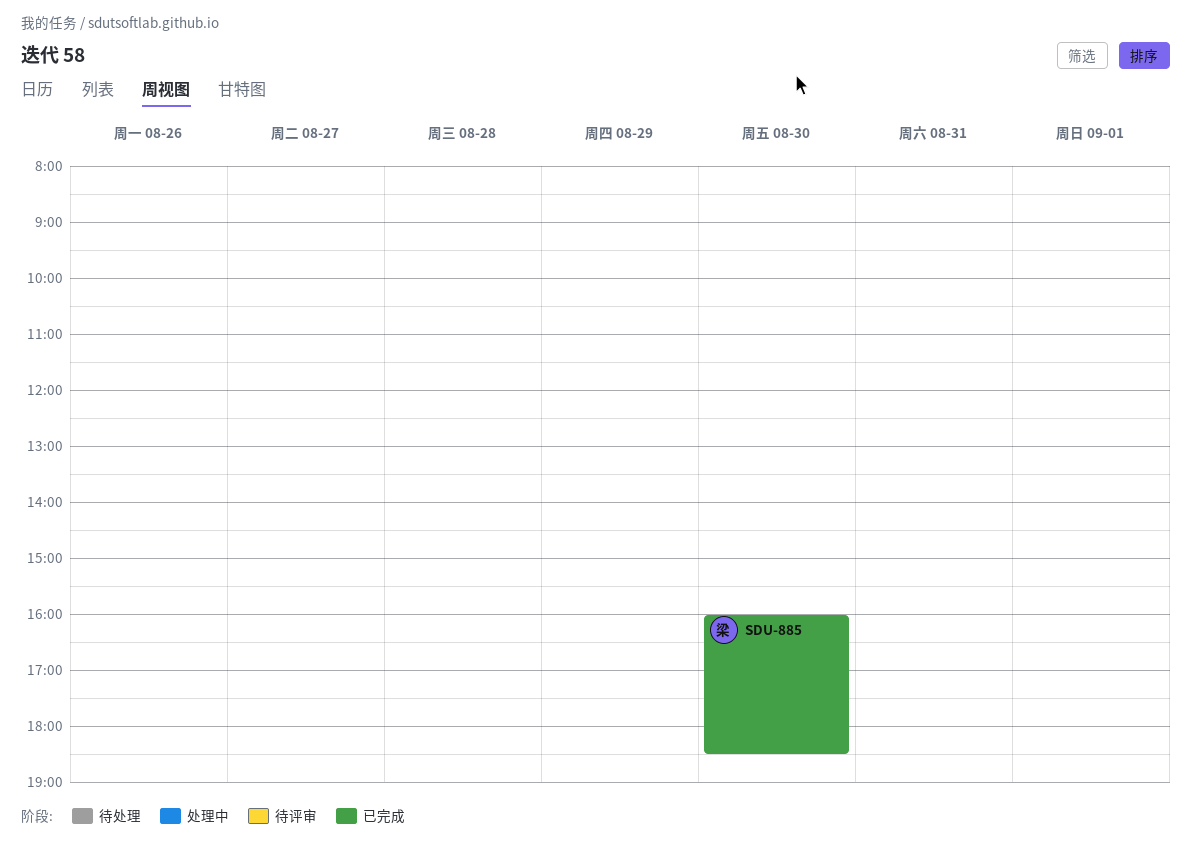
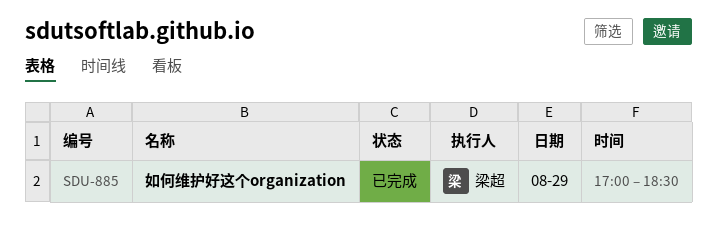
SDU-885, day: Aug 30 -> Aug 29
SDU-885, begins: 16:00 -> 17:00

